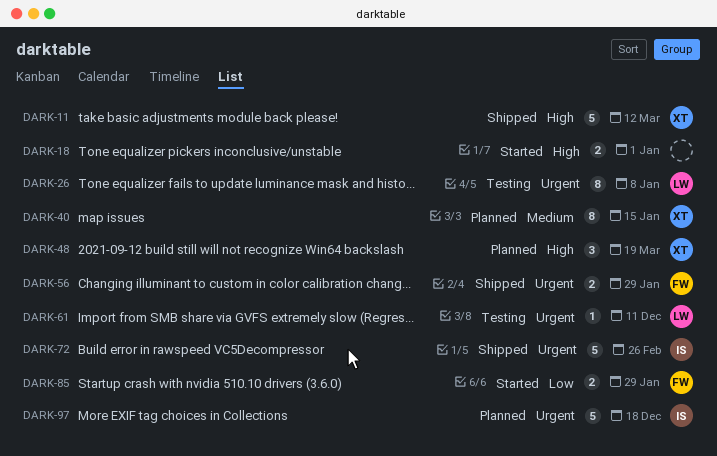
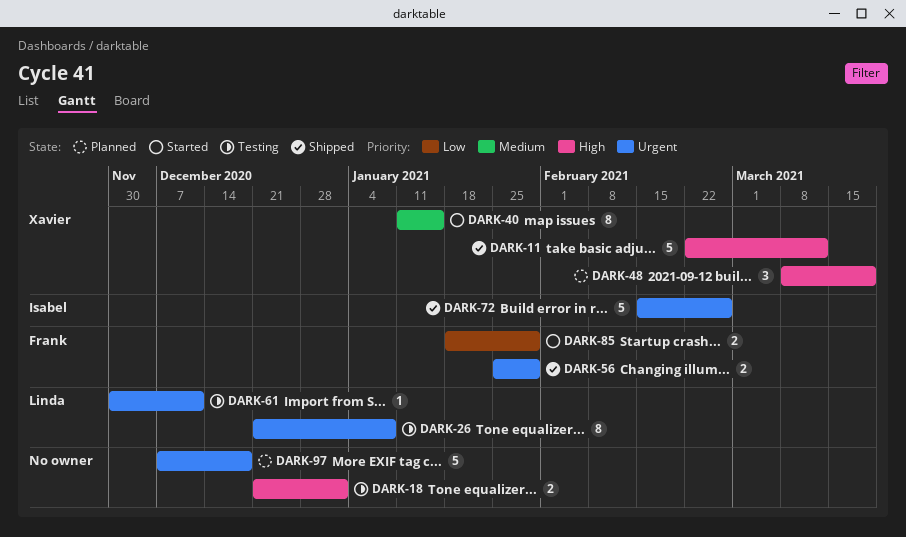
DARK-18, status: Started -> Testing
DARK-40, status: Planned -> Started
DARK-97, owner: Isabel -> none

